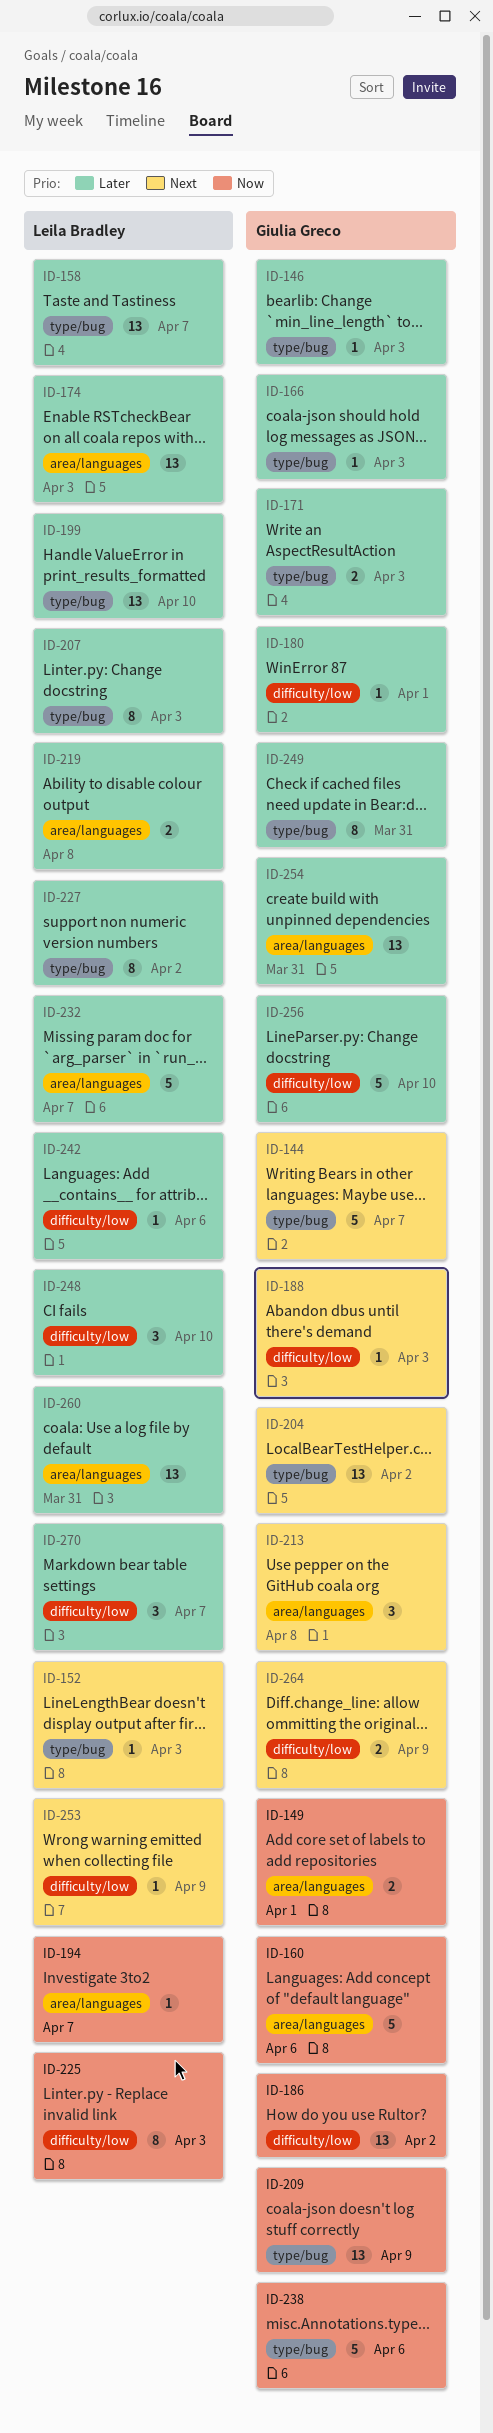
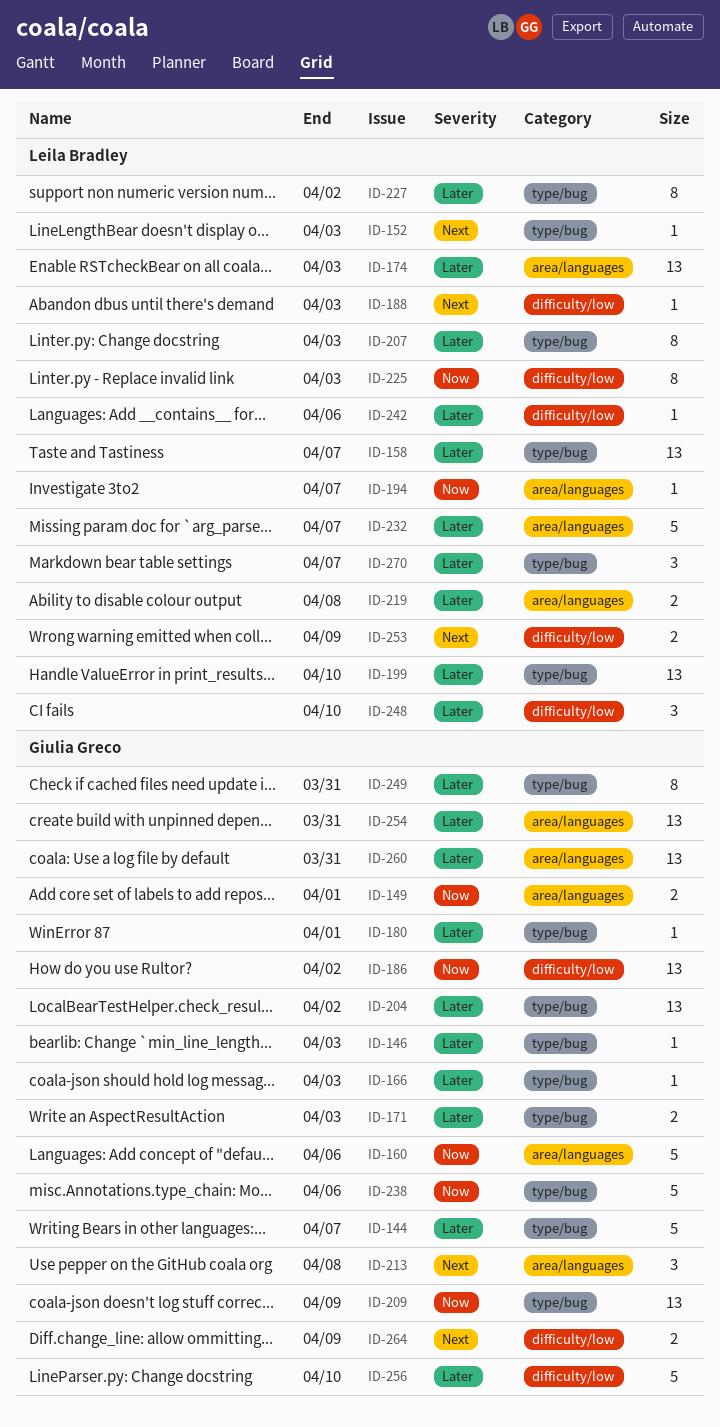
ID-144, priority: Next -> Later
ID-180, label: difficulty/low -> type/bug
ID-188, owner: Giulia Greco -> Leila Bradley
ID-204, priority: Next -> Later
ID-253, estimate: 1 -> 2
ID-260, owner: Leila Bradley -> Giulia Greco
ID-270, label: difficulty/low -> type/bug

